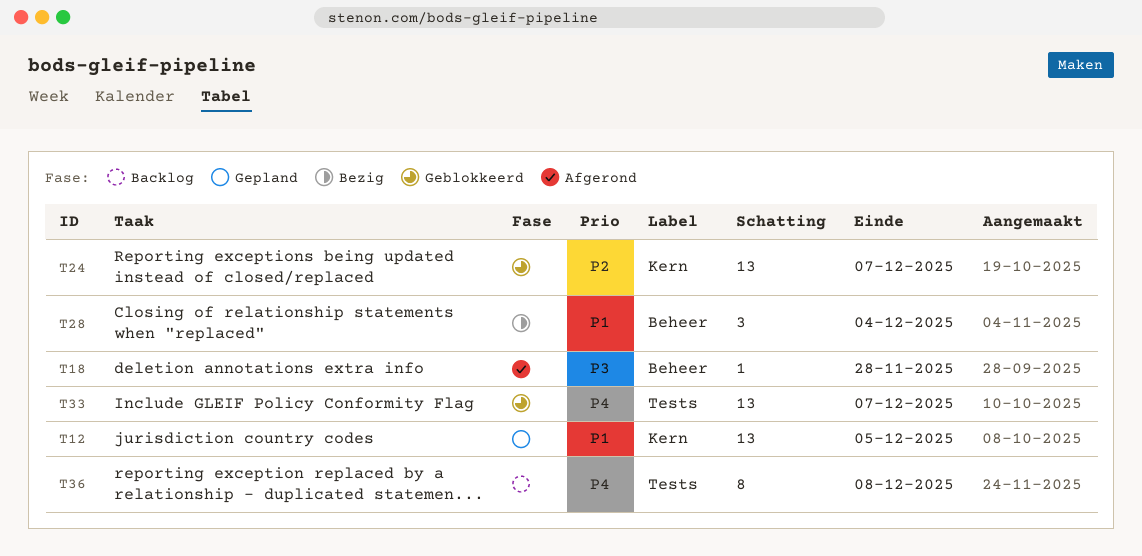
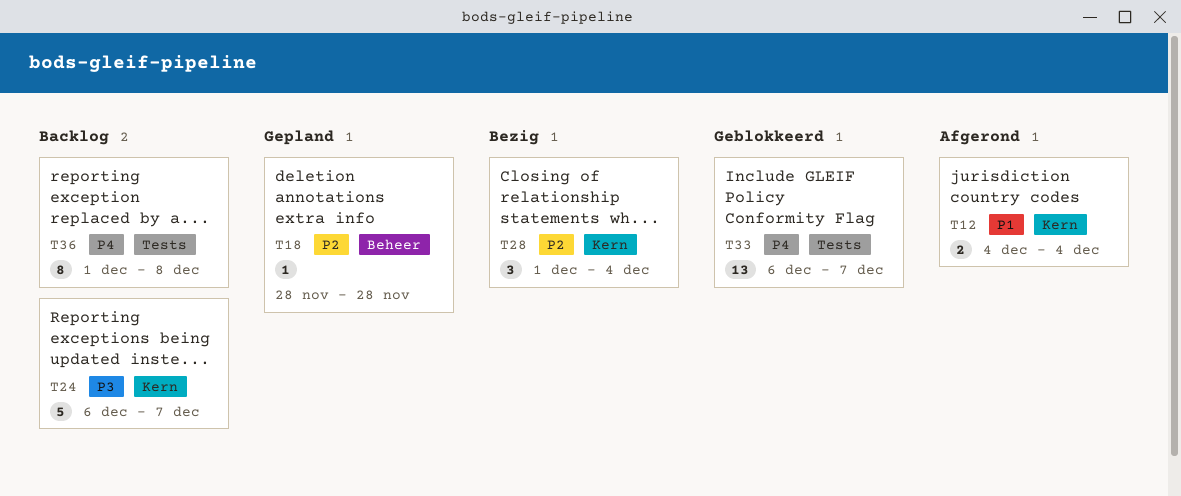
T12, status: Gepland -> Afgerond
T12, estimate: 13 -> 2
T12, due: Dec 5 -> Dec 4
T18, status: Afgerond -> Gepland
T18, priority: P3 -> P2
T24, status: Geblokkeerd -> Backlog
T24, priority: P2 -> P3
T24, estimate: 13 -> 5
T28, priority: P1 -> P2
T28, label: Beheer -> Kern

